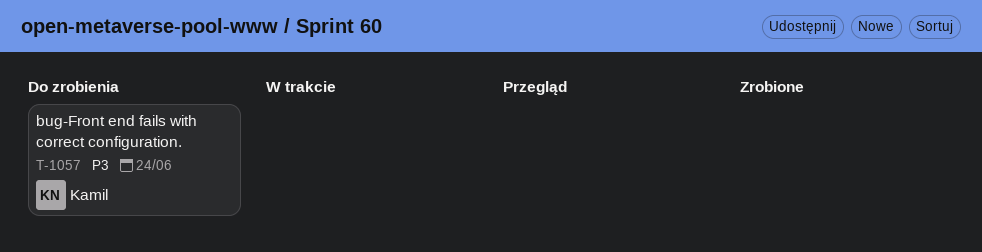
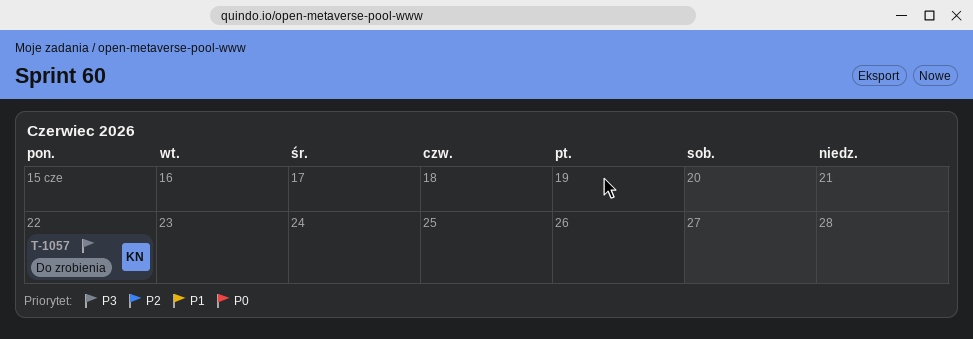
T-1057, due: Jun 24 -> Jun 22

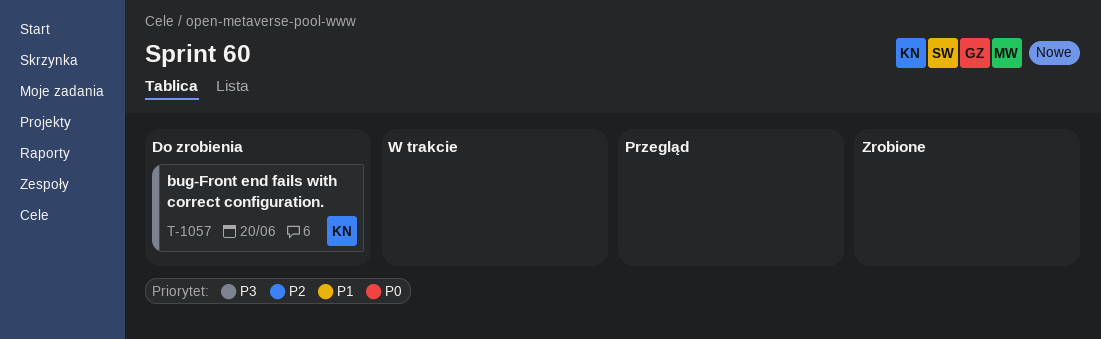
T-1057, due: Jun 22 -> Jun 20

